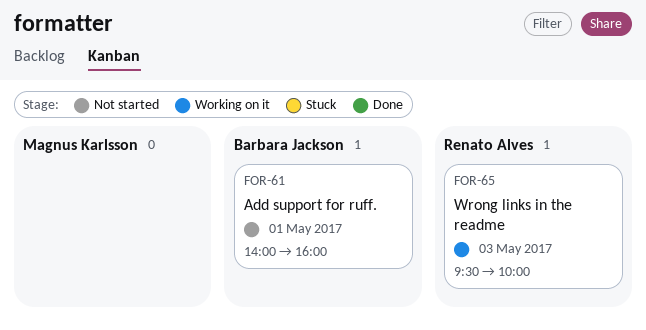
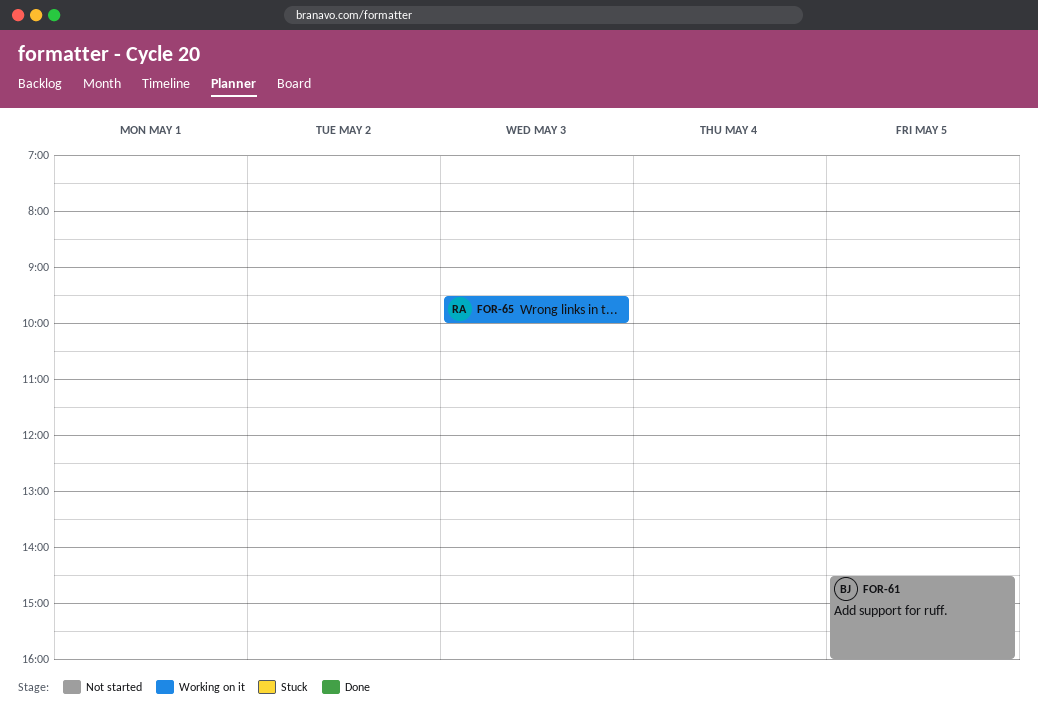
FOR-61, day: May 1 -> May 5
FOR-61, begins: 14:00 -> 14:30

